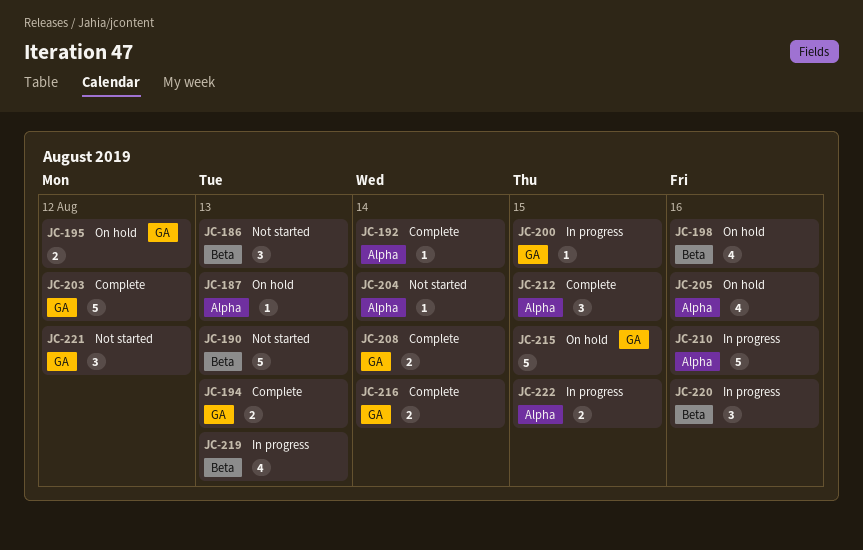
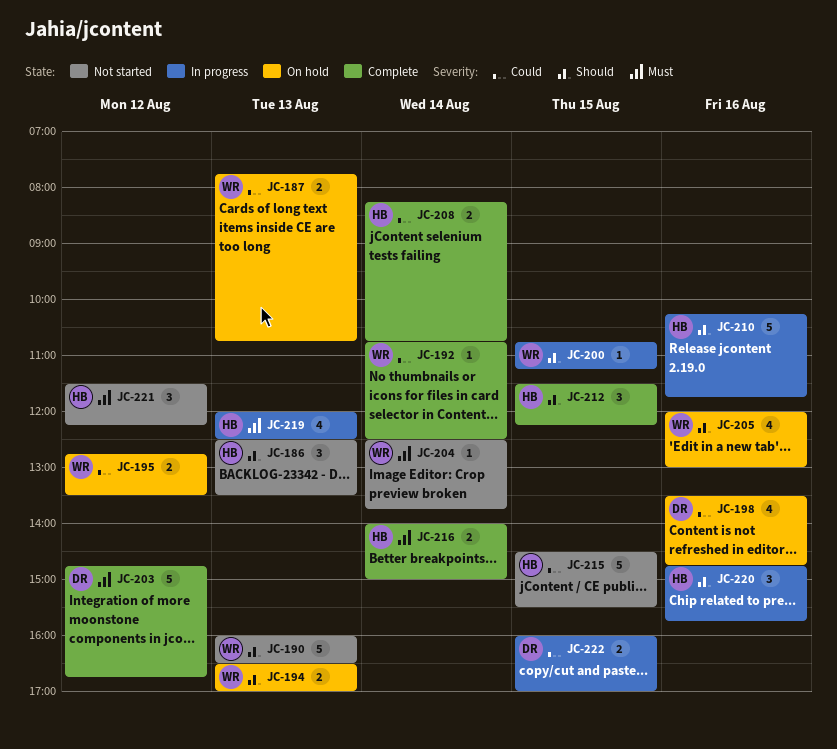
JC-187, estimate: 1 -> 2
JC-194, status: Complete -> On hold
JC-215, status: On hold -> Not started

